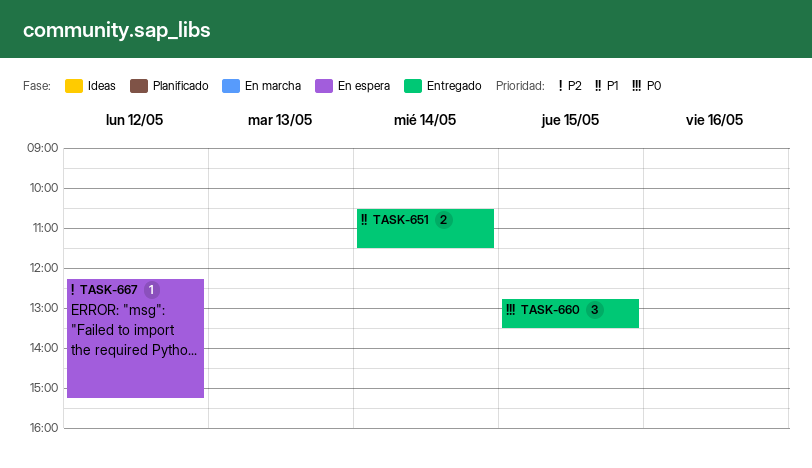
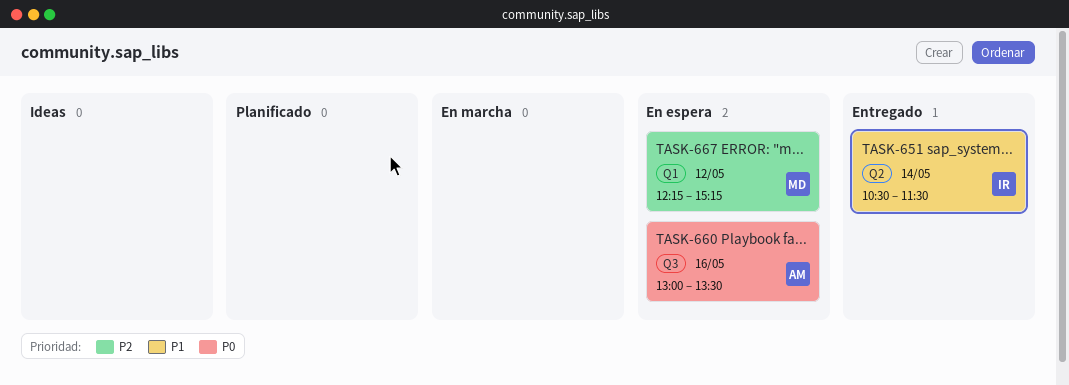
TASK-660, status: Entregado -> En espera
TASK-660, day: May 15 -> May 16
TASK-660, begins: 12:45 -> 13:00

